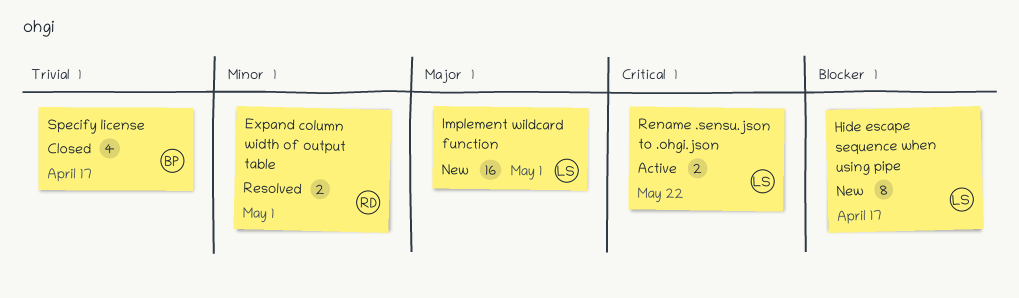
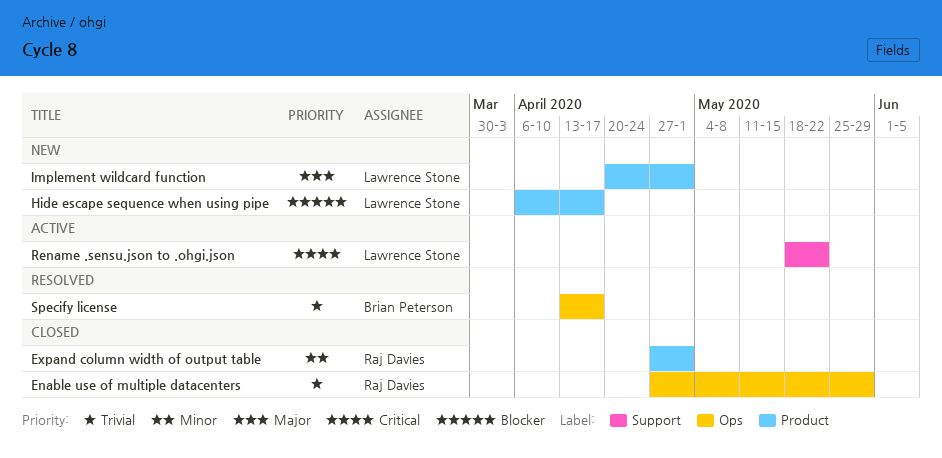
Enable use of multiple datacenters: none -> present
Expand column width of output table, status: Resolved -> Closed
Specify license, status: Closed -> Resolved

